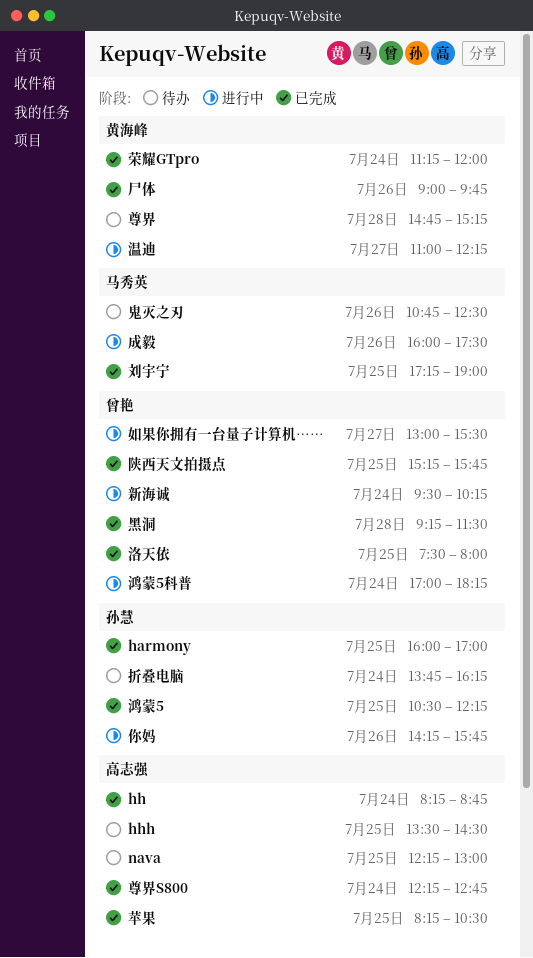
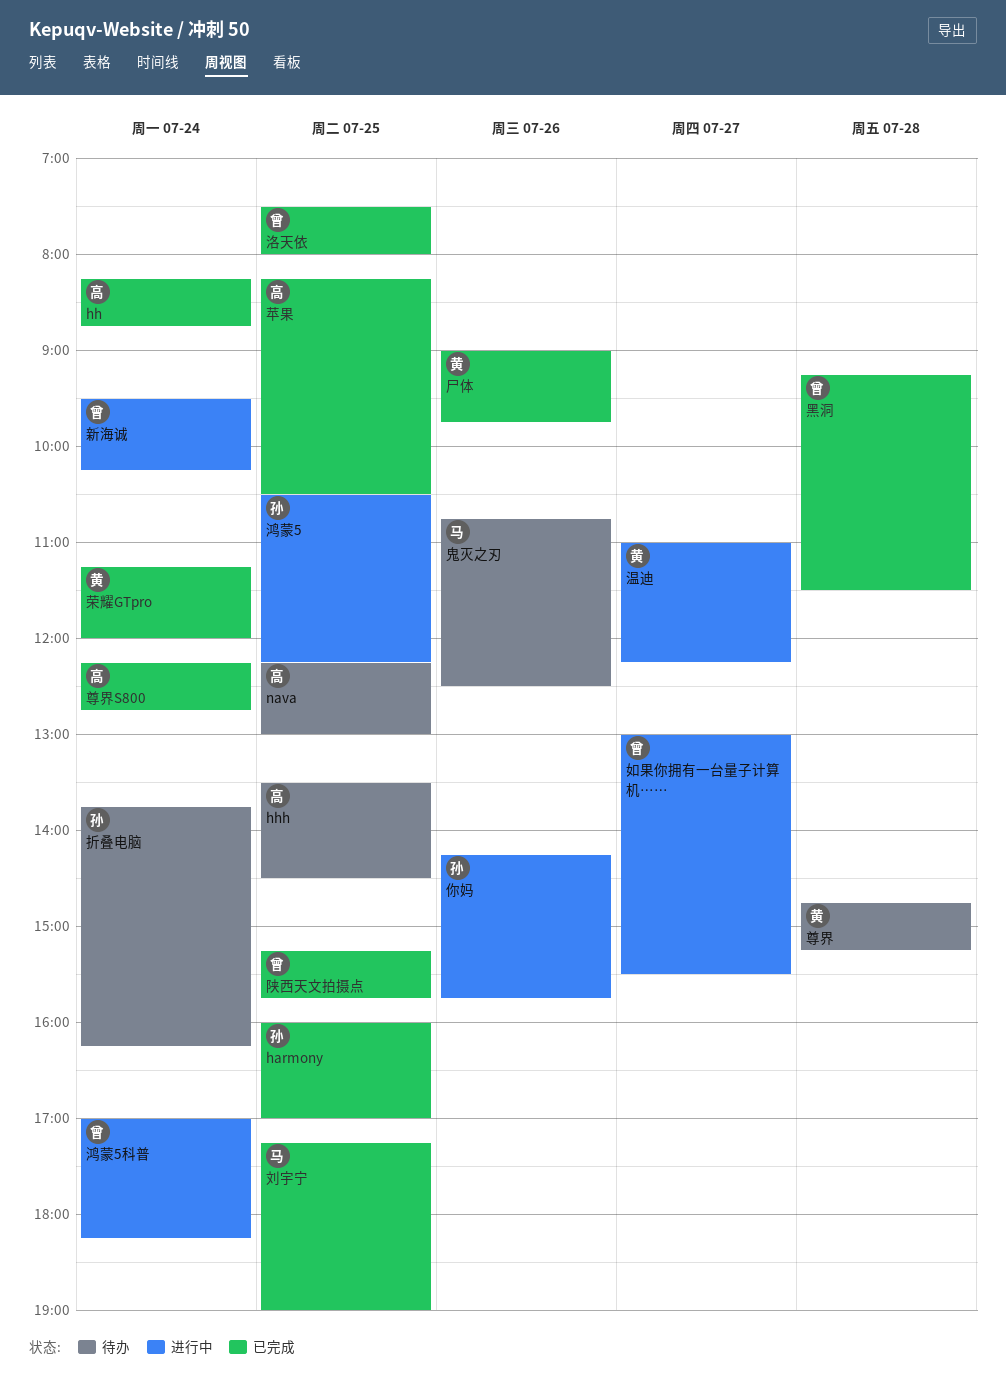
成毅: present -> none
鸿蒙5, status: 已完成 -> 进行中

